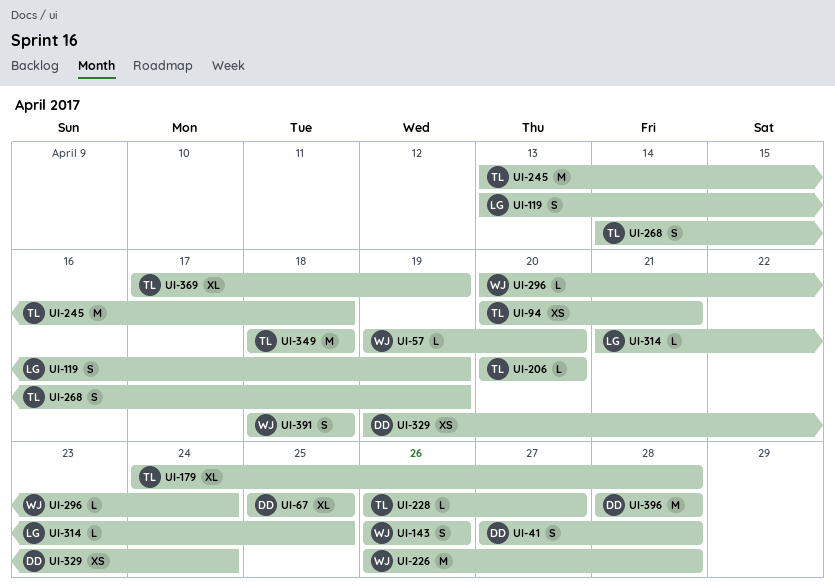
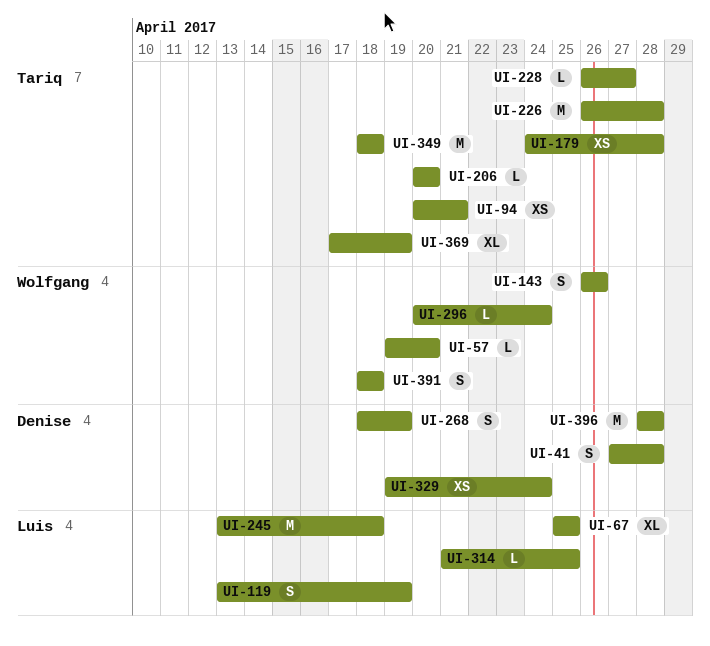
UI-67, owner: Denise -> Luis
UI-179, estimate: XL -> XS
UI-226, owner: Wolfgang -> Tariq
UI-245, owner: Tariq -> Luis
UI-268, owner: Tariq -> Denise
UI-268, start: Apr 14 -> Apr 18

